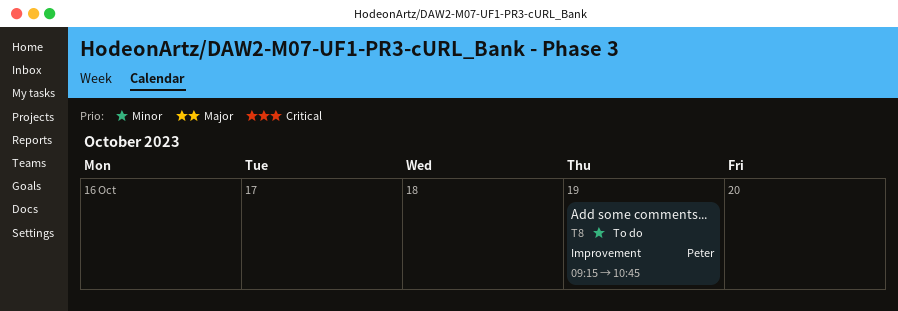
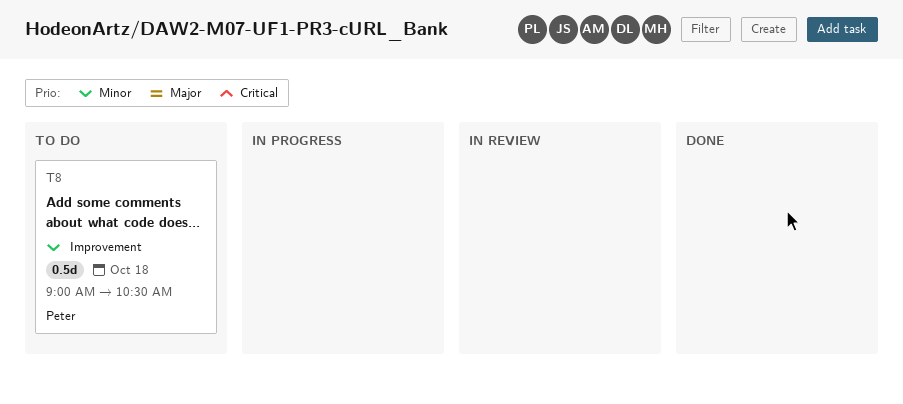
T8, day: Oct 19 -> Oct 18
T8, begins: 09:15 -> 09:00
T8, ends: 10:45 -> 10:30

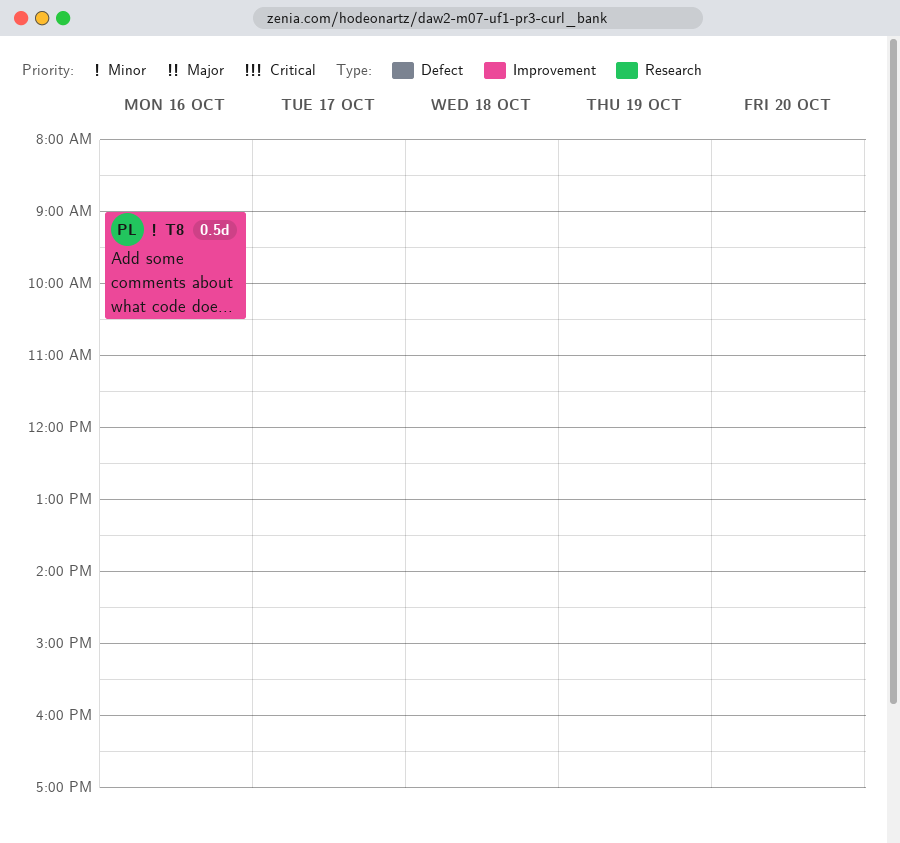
T8, day: Oct 18 -> Oct 16

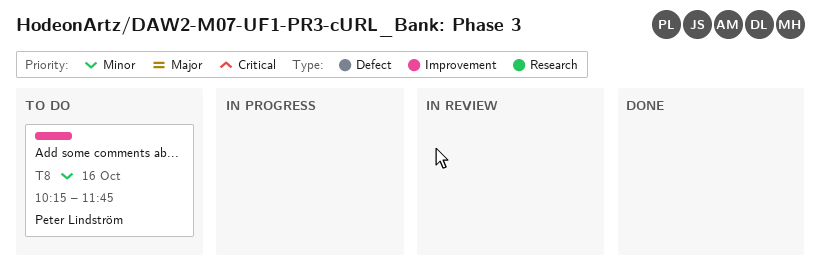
T8, begins: 09:00 -> 10:15
T8, ends: 10:30 -> 11:45

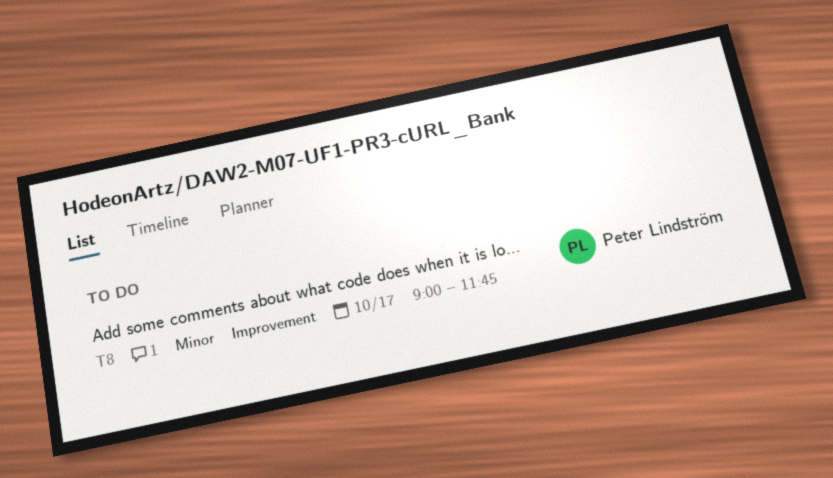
T8, day: Oct 16 -> Oct 17
T8, begins: 10:15 -> 09:00

